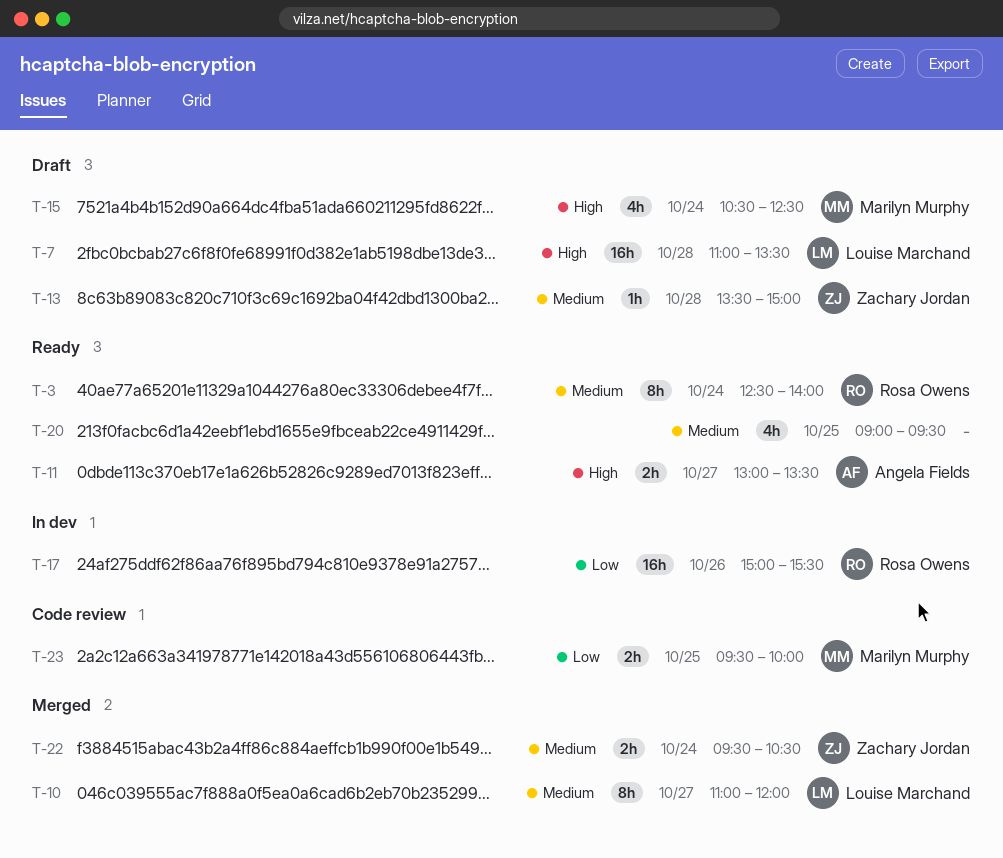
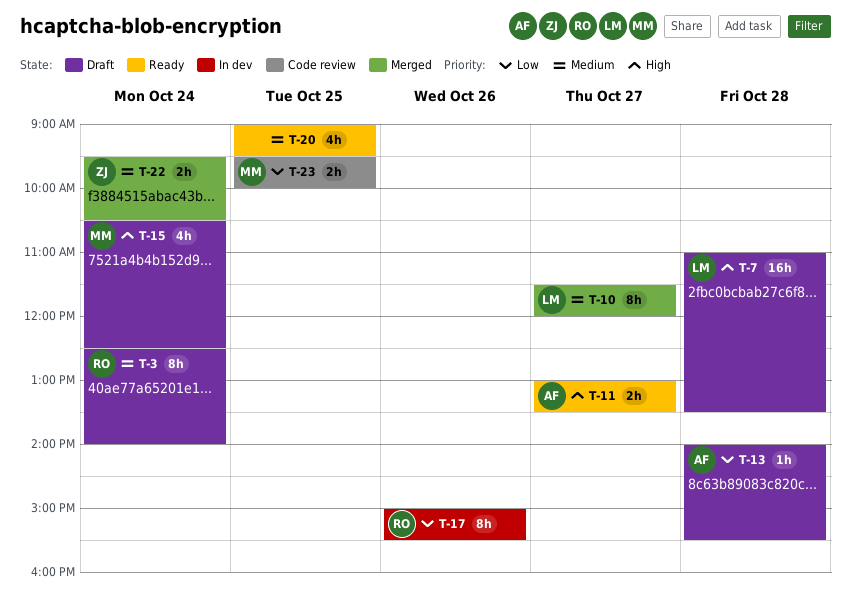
T-3, status: Ready -> Draft
T-10, begins: 11:00 -> 11:30
T-13, owner: Zachary Jordan -> Angela Fields
T-13, priority: Medium -> Low
T-13, begins: 13:30 -> 14:00
T-13, ends: 15:00 -> 15:30
T-17, estimate: 16h -> 8h

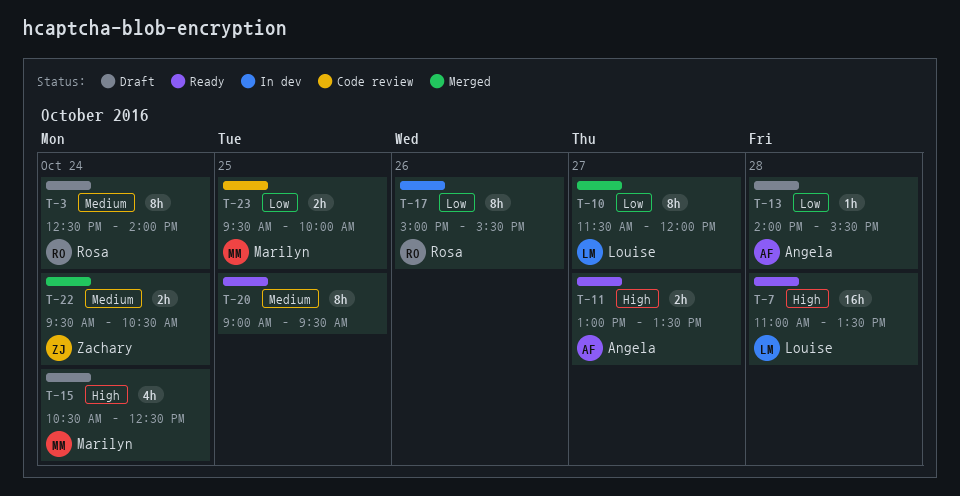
T-7, status: Draft -> Ready
T-10, priority: Medium -> Low
T-20, estimate: 4h -> 8h

